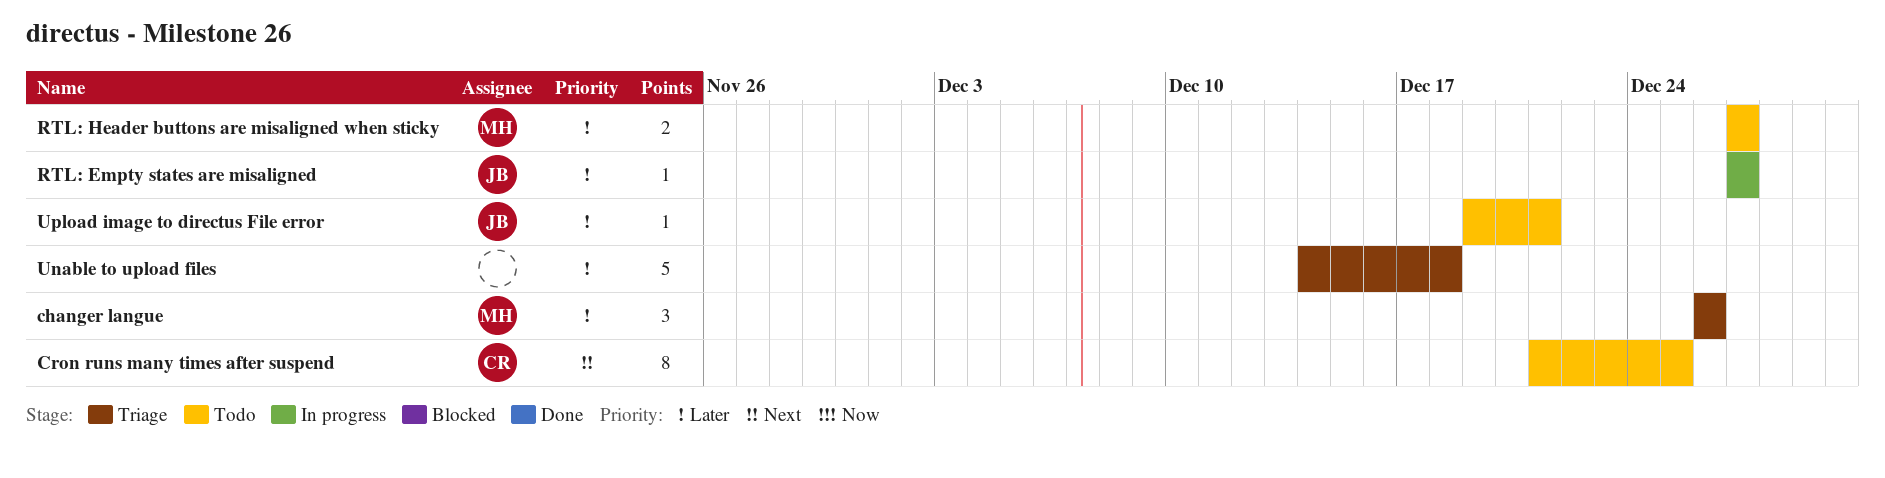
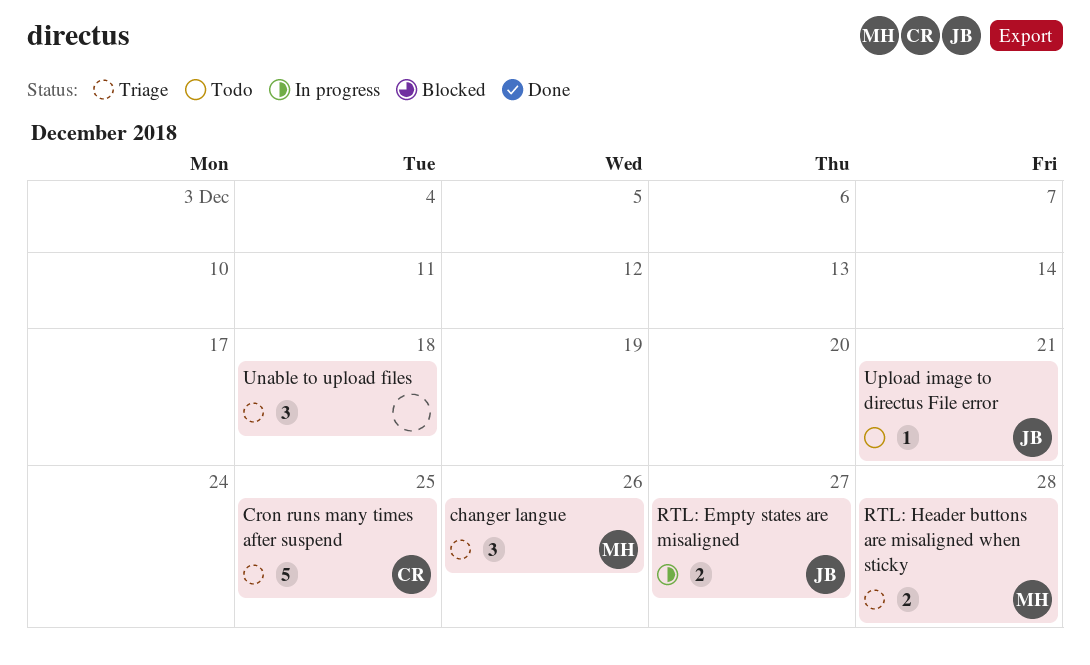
Cron runs many times after suspend, status: Todo -> Triage
Cron runs many times after suspend, estimate: 8 -> 5
RTL: Empty states are misaligned, estimate: 1 -> 2
RTL: Header buttons are misaligned when sticky, status: Todo -> Triage
RTL: Header buttons are misaligned when sticky, due: Dec 27 -> Dec 28
Unable to upload files, estimate: 5 -> 3

